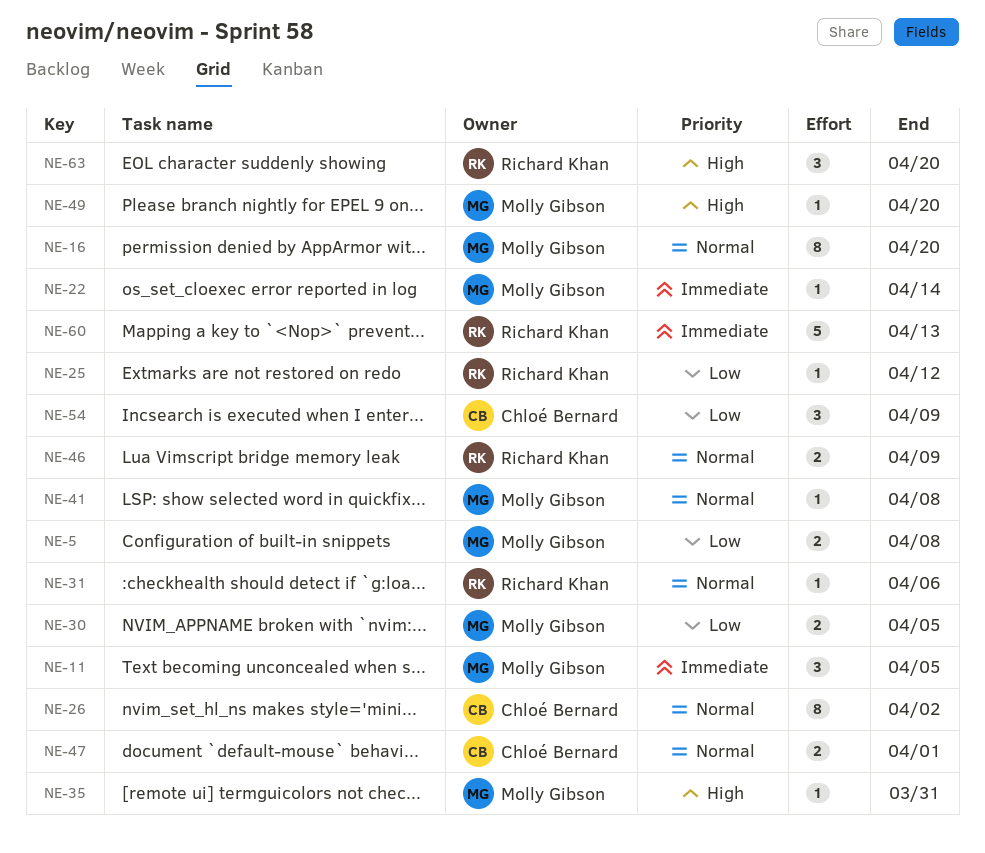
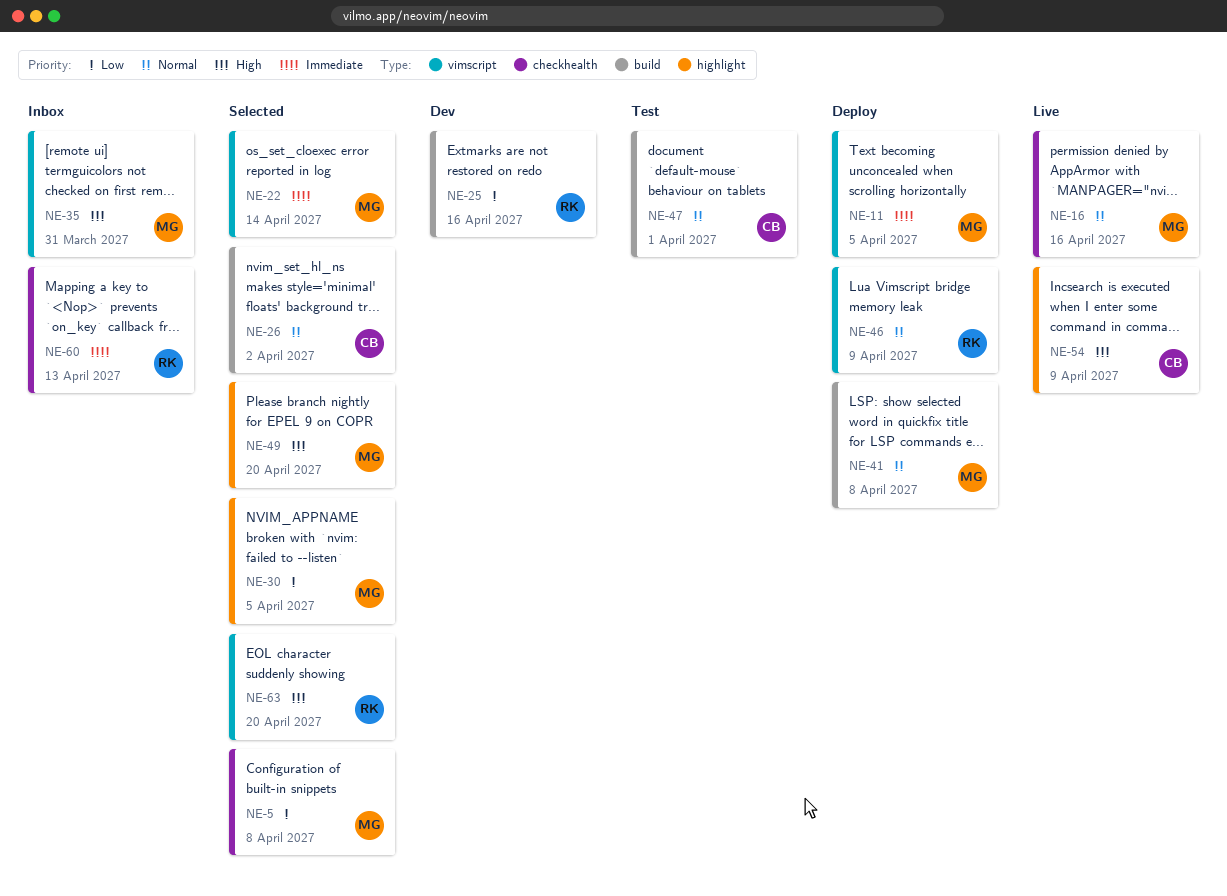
NE-16, due: Apr 20 -> Apr 16
NE-25, due: Apr 12 -> Apr 16
NE-31: present -> none
NE-54, priority: Low -> High

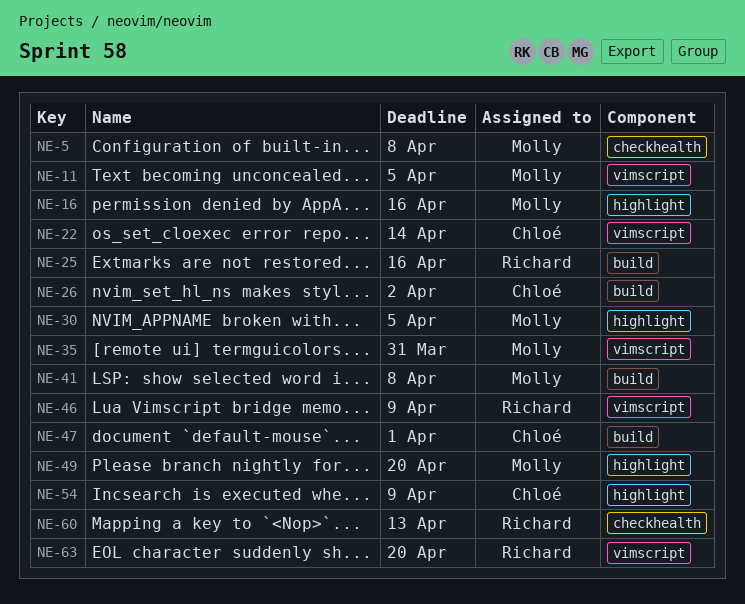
NE-16, label: checkhealth -> highlight
NE-22, owner: Molly -> Chloé

